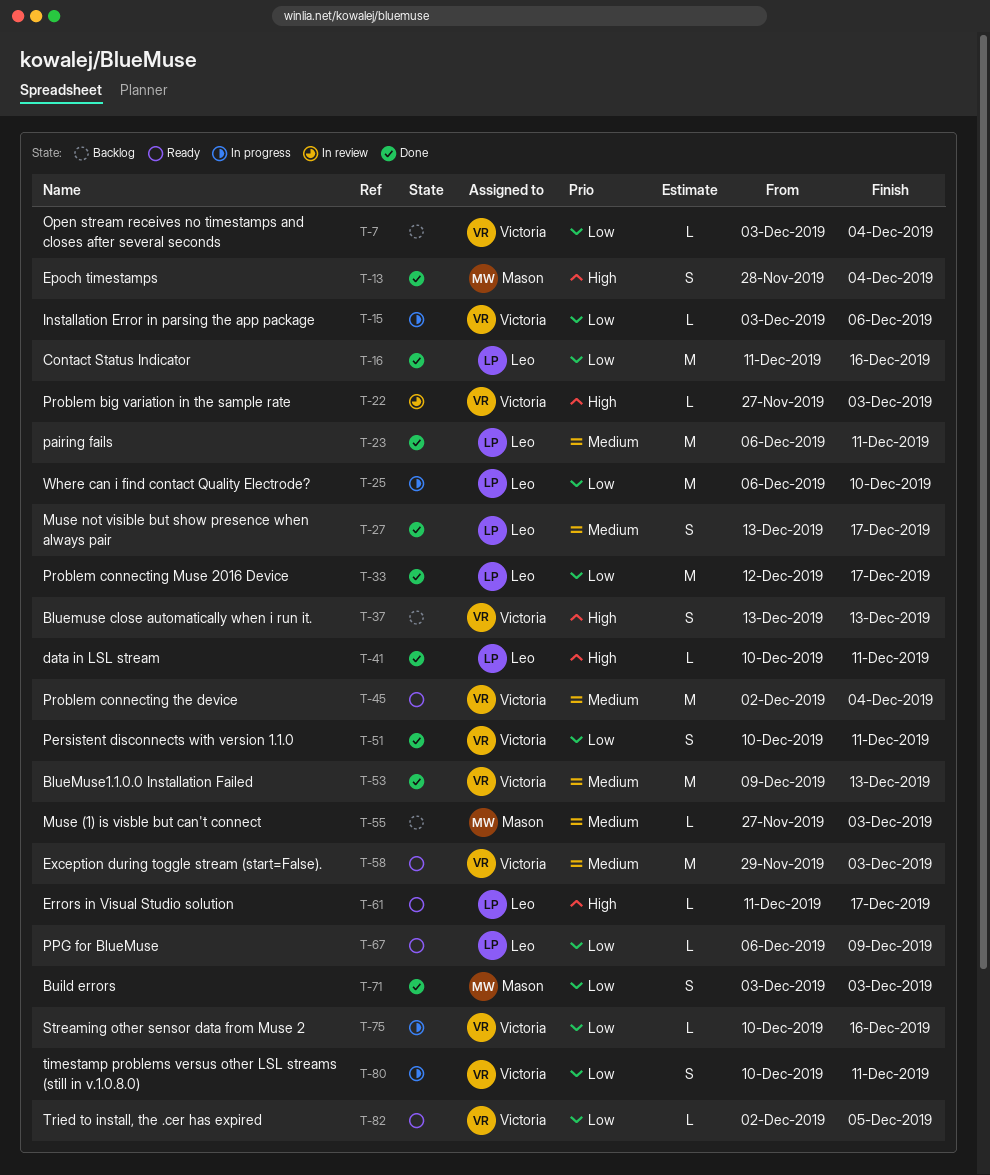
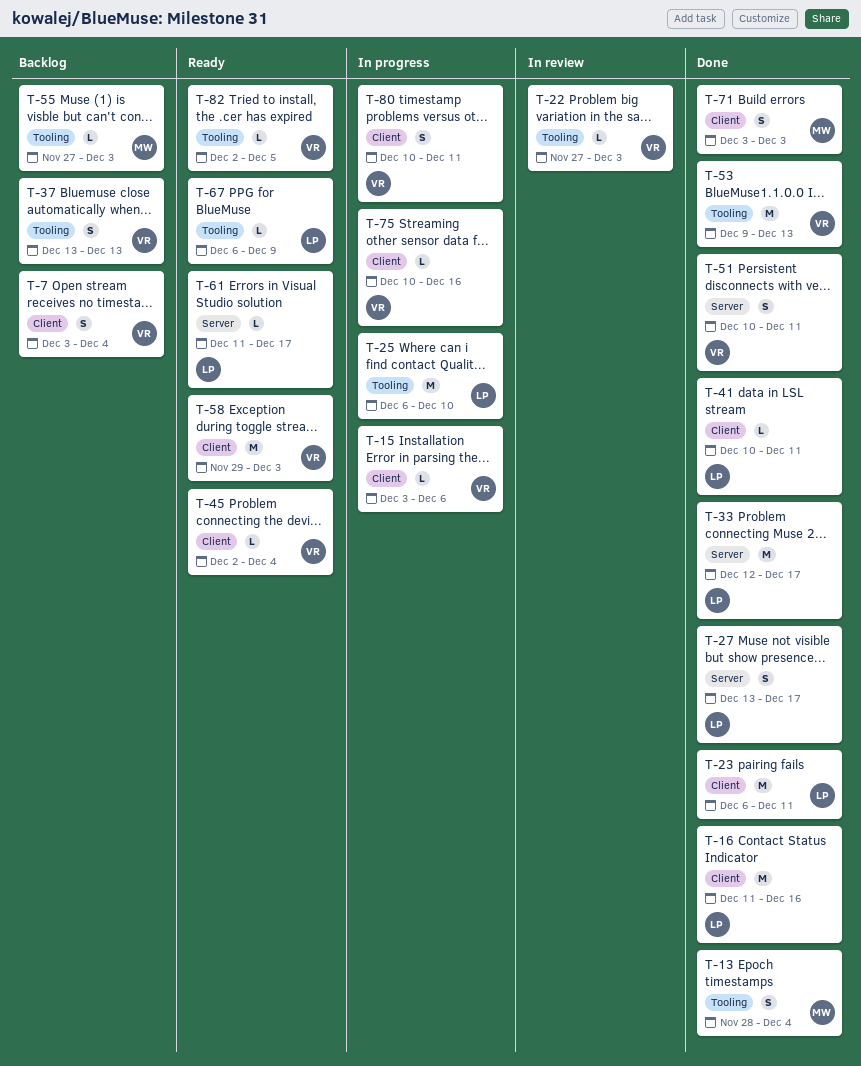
T-7, estimate: L -> S
T-45, estimate: M -> L

